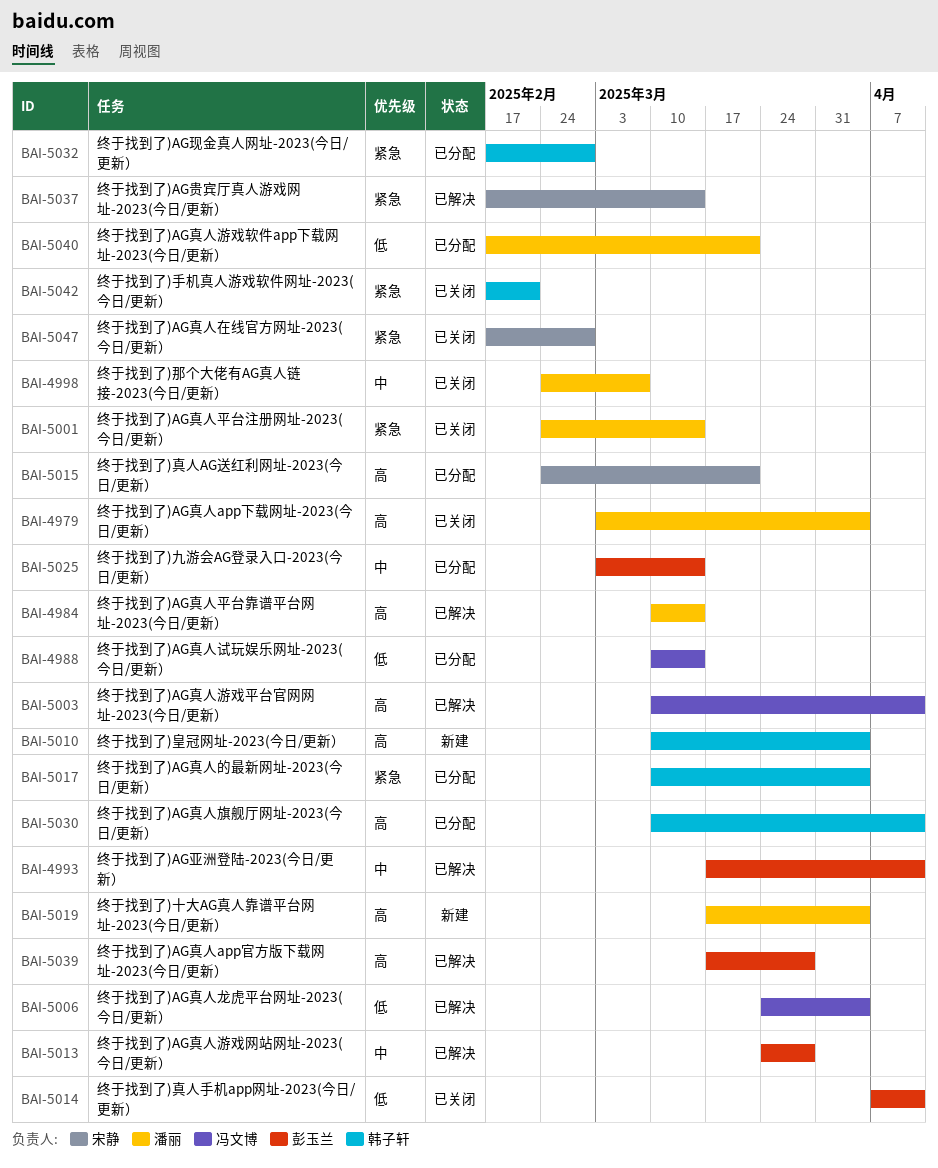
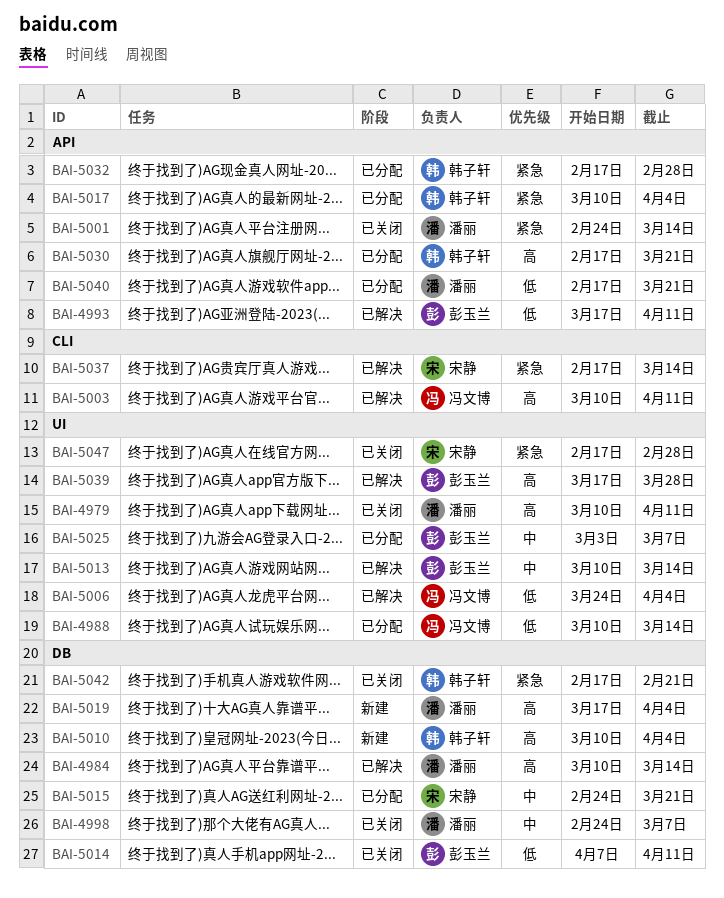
BAI-4979, start: Mar 3 -> Mar 10
BAI-4979, due: Apr 4 -> Apr 11
BAI-4993, priority: 中 -> 低
BAI-5013, start: Mar 24 -> Mar 10
BAI-5013, due: Mar 28 -> Mar 14
BAI-5015, priority: 高 -> 中
BAI-5025, due: Mar 14 -> Mar 7
BAI-5030, start: Mar 10 -> Feb 17
BAI-5030, due: Apr 11 -> Mar 21

